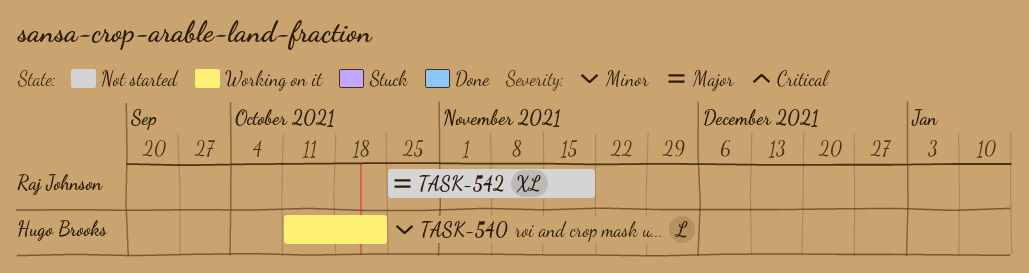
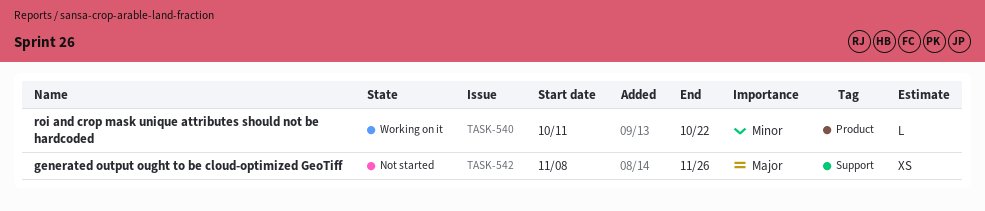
TASK-542, estimate: XL -> XS
TASK-542, start: Oct 25 -> Nov 8
TASK-542, due: Nov 19 -> Nov 26

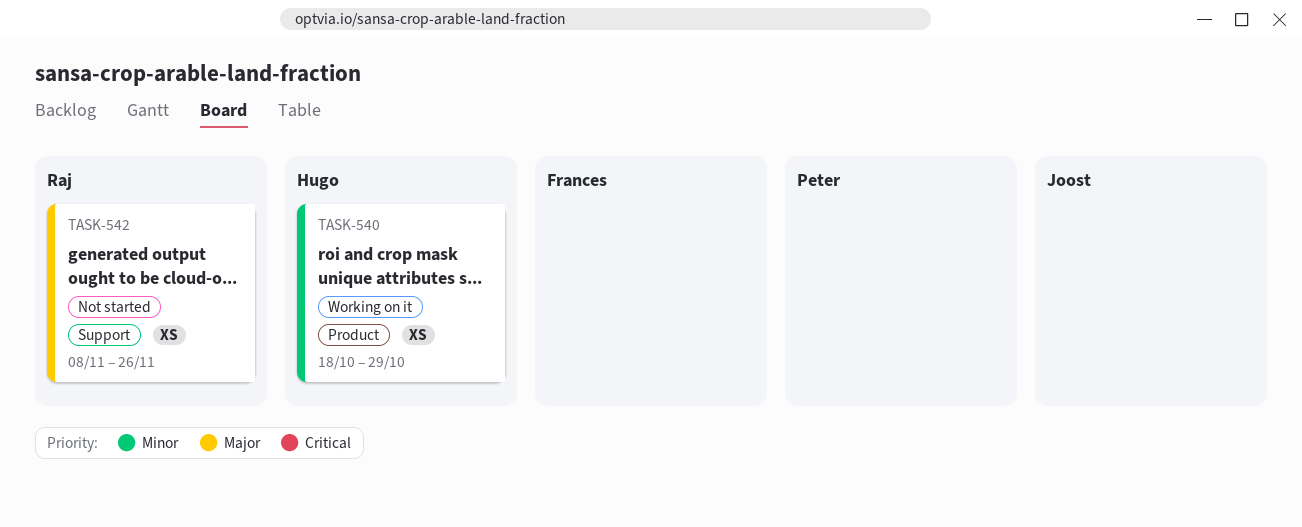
TASK-540, estimate: L -> XS
TASK-540, start: Oct 11 -> Oct 18
TASK-540, due: Oct 22 -> Oct 29

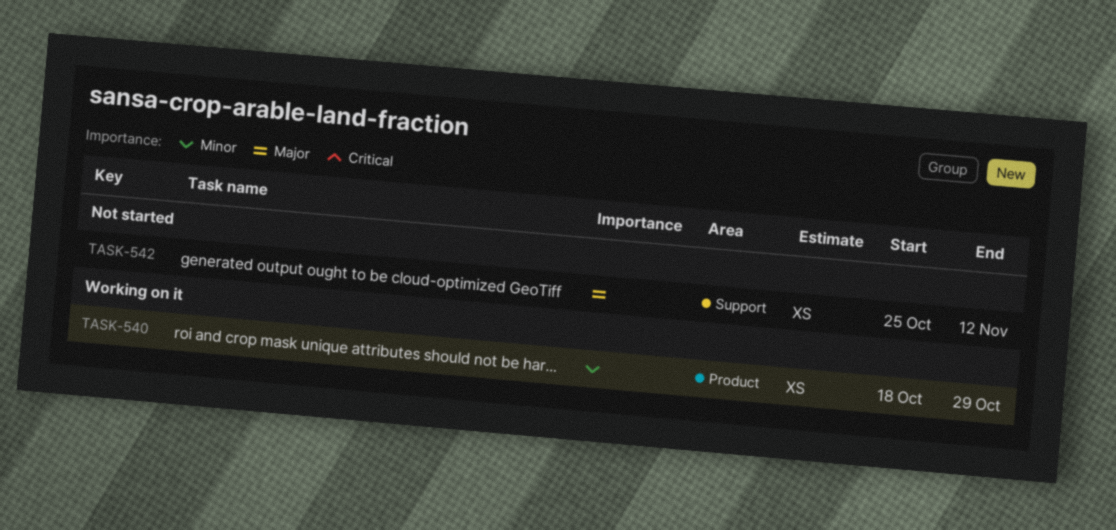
TASK-542, start: Nov 8 -> Oct 25
TASK-542, due: Nov 26 -> Nov 12

